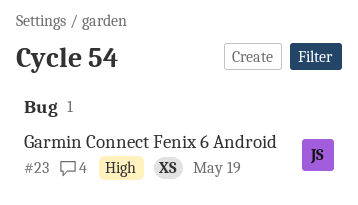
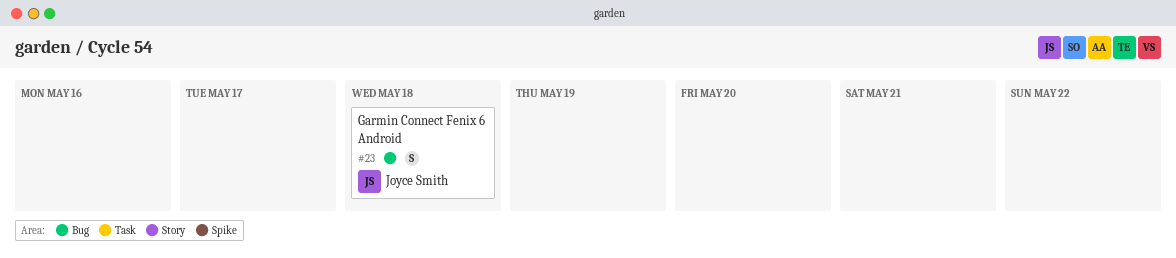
#23, estimate: XS -> S
#23, due: May 19 -> May 18

